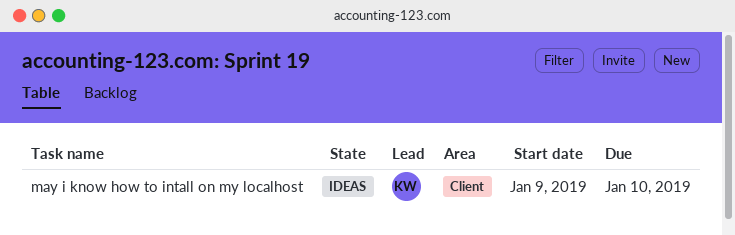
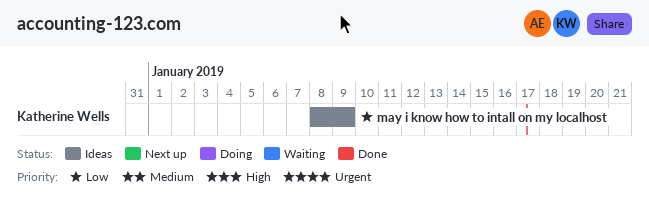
may i know how to intall on my localhost, start: Jan 9 -> Jan 8
may i know how to intall on my localhost, due: Jan 10 -> Jan 9

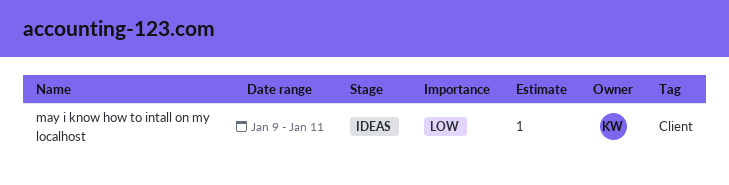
may i know how to intall on my localhost, start: Jan 8 -> Jan 9
may i know how to intall on my localhost, due: Jan 9 -> Jan 11

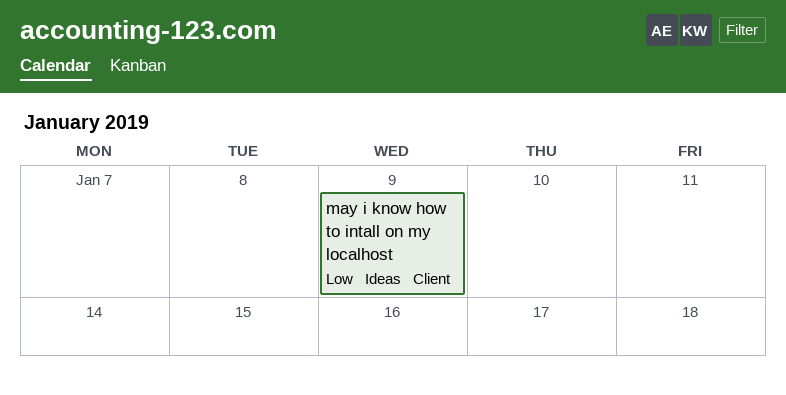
may i know how to intall on my localhost, due: Jan 11 -> Jan 9

